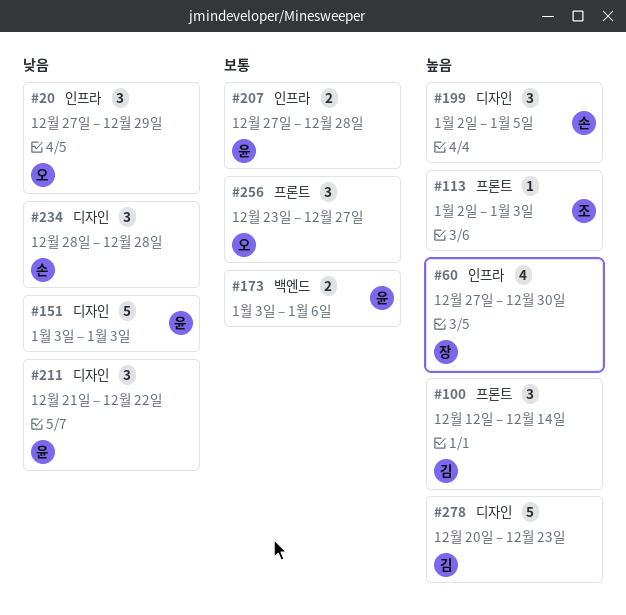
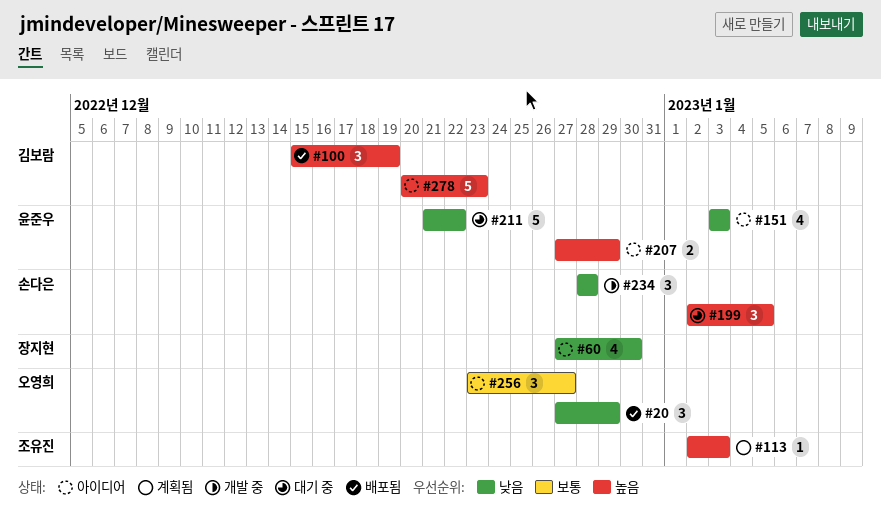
#60, priority: 높음 -> 낮음
#100, start: Dec 12 -> Dec 15
#100, due: Dec 14 -> Dec 19
#151, estimate: 5 -> 4
#173: present -> none
#207, priority: 보통 -> 높음
#207, due: Dec 28 -> Dec 29
#211, estimate: 3 -> 5

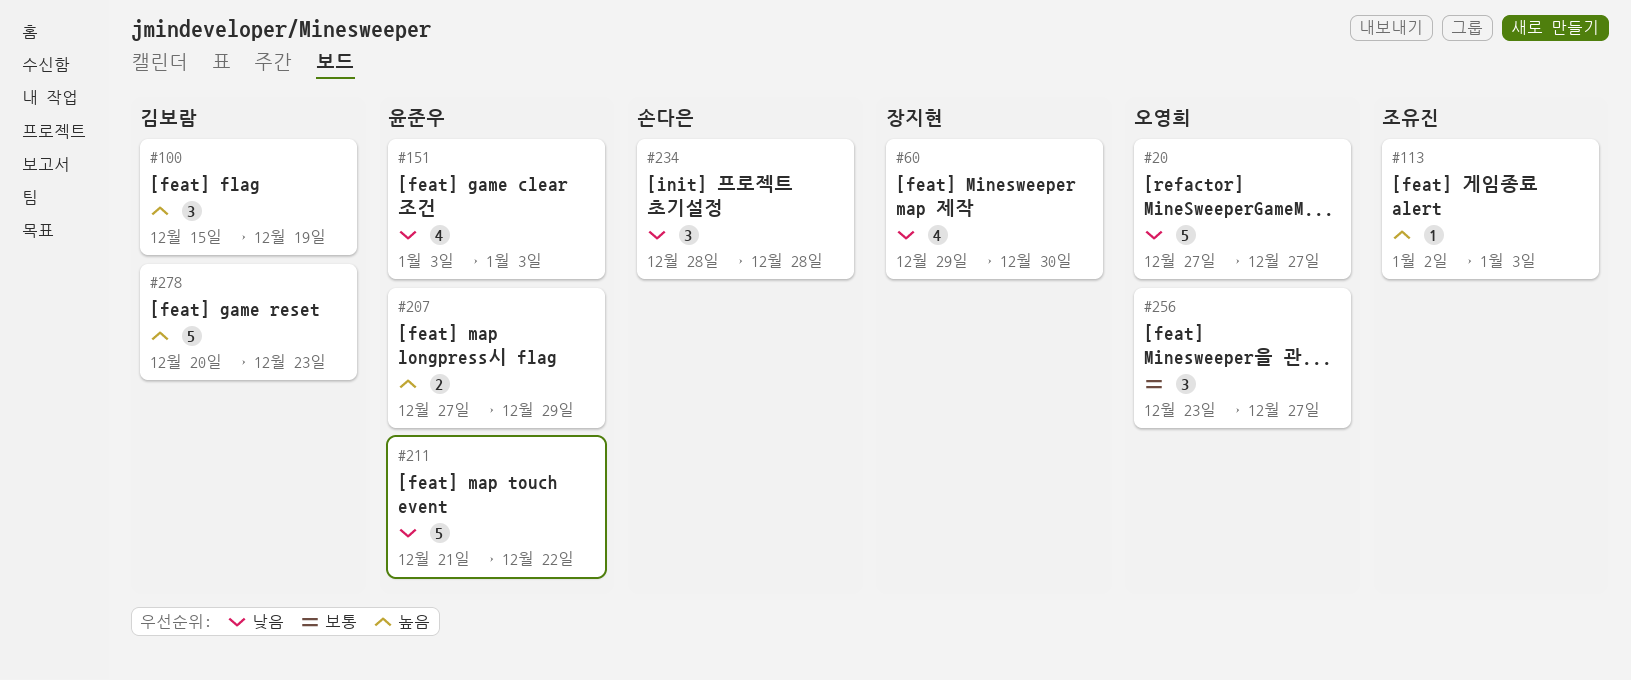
#20, estimate: 3 -> 5
#20, due: Dec 29 -> Dec 27
#60, start: Dec 27 -> Dec 29
#199: present -> none

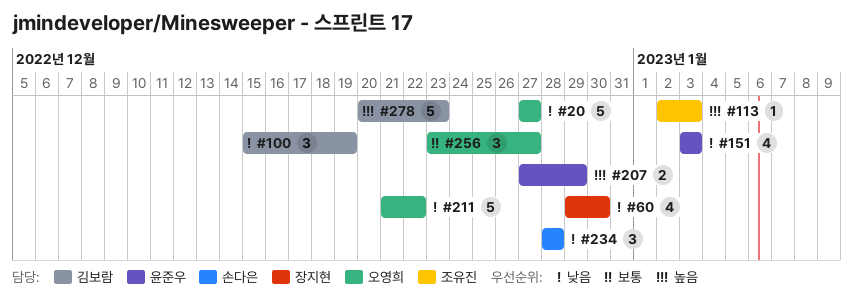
#100, priority: 높음 -> 낮음
#211, owner: 윤준우 -> 오영희

